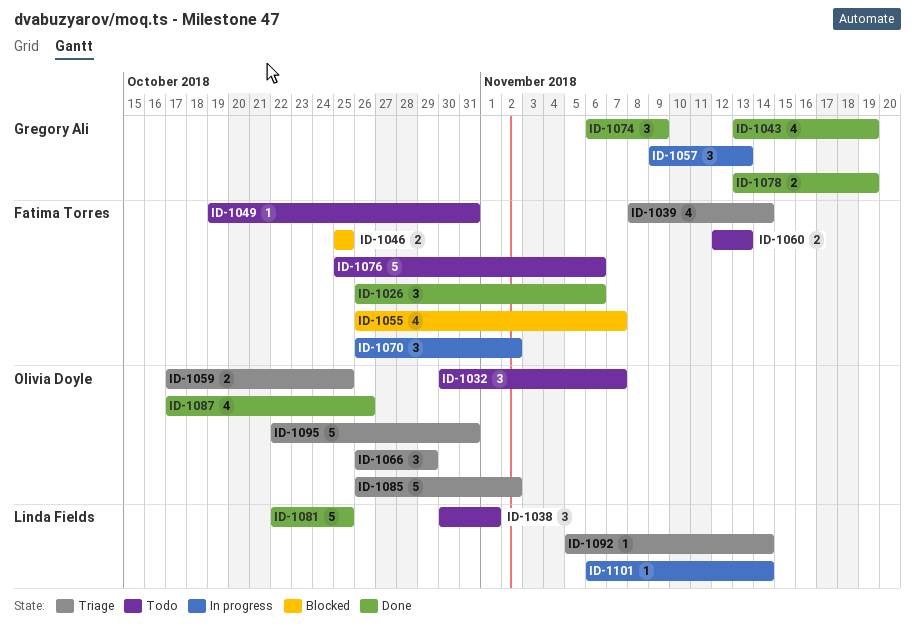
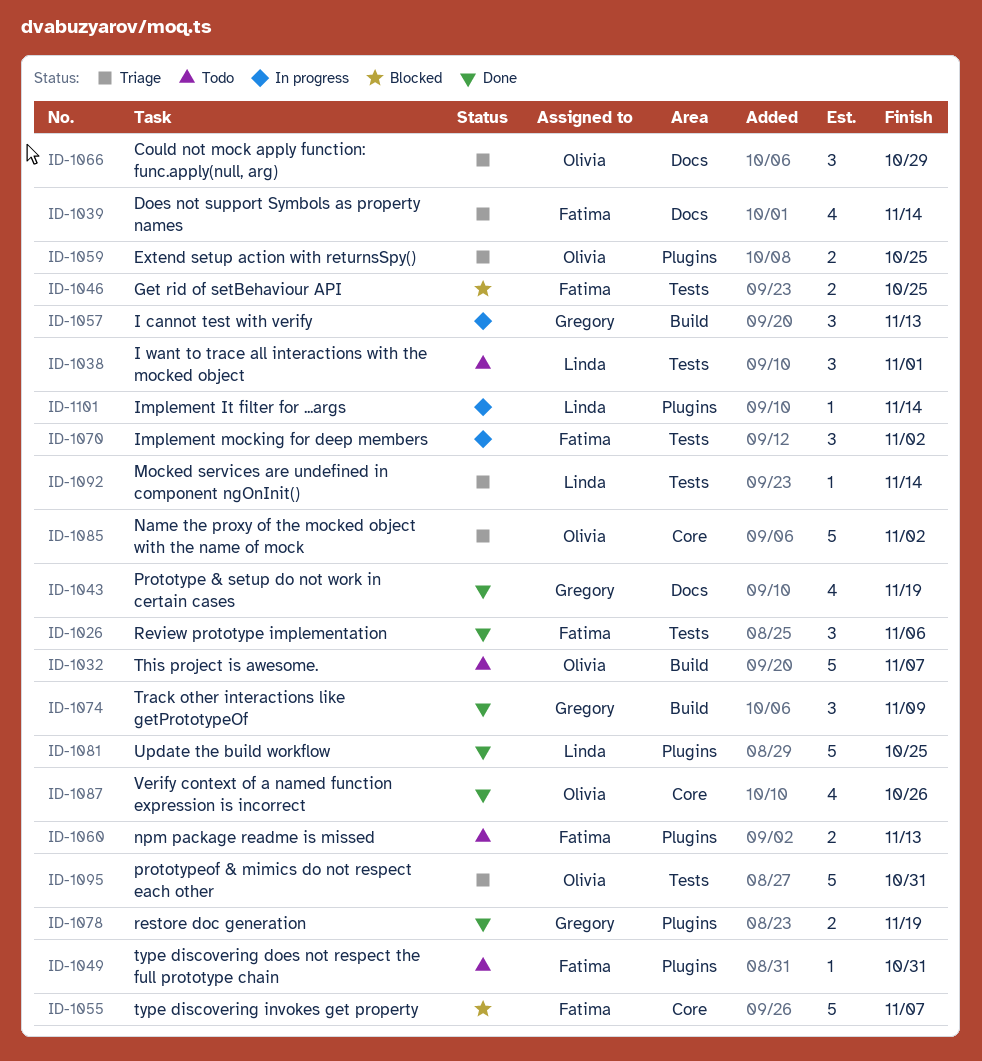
ID-1032, estimate: 3 -> 5
ID-1055, estimate: 4 -> 5
ID-1076: present -> none

